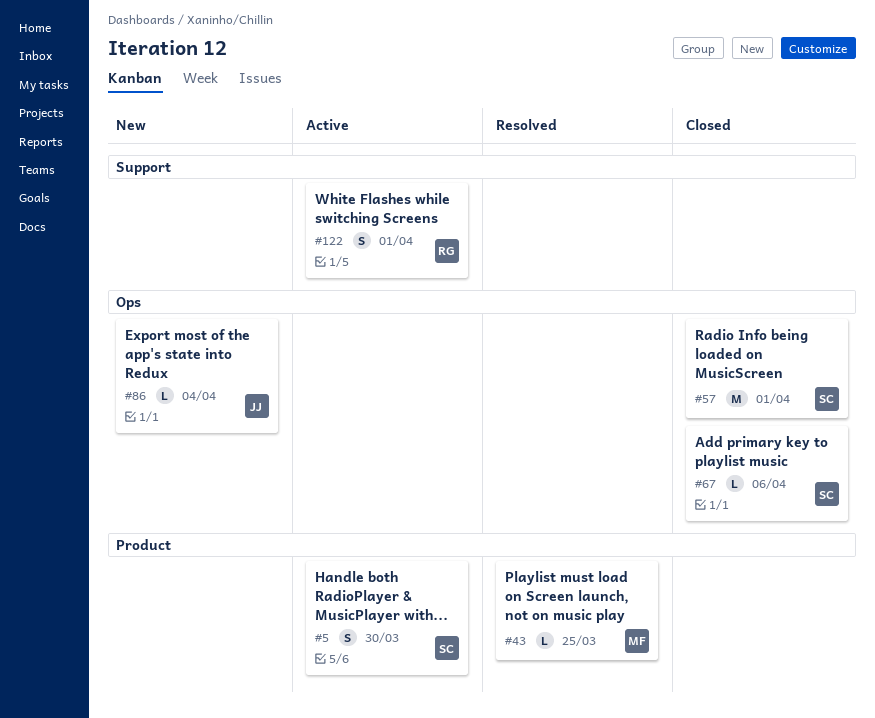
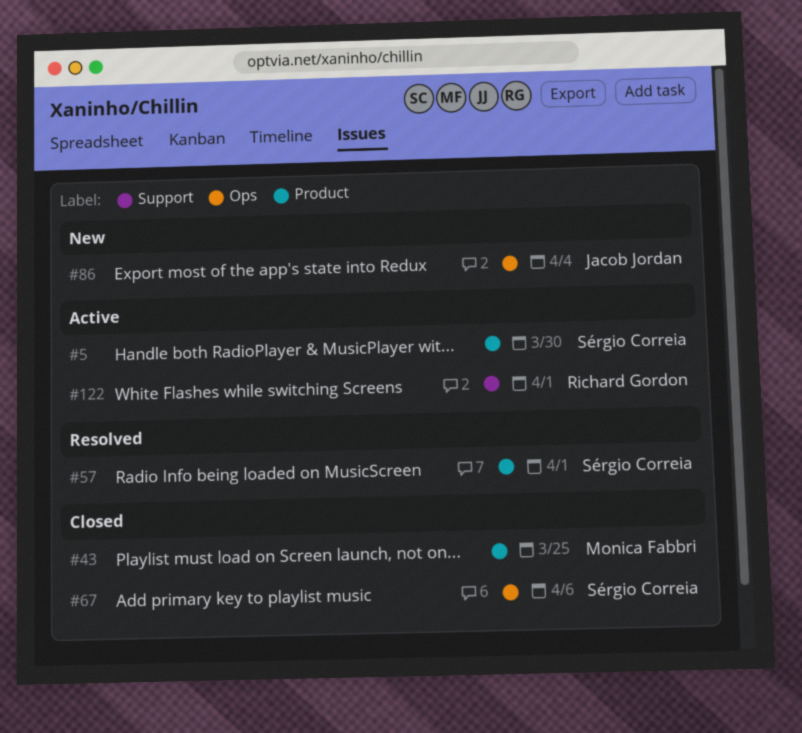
#43, status: Resolved -> Closed
#57, status: Closed -> Resolved
#57, label: Ops -> Product

